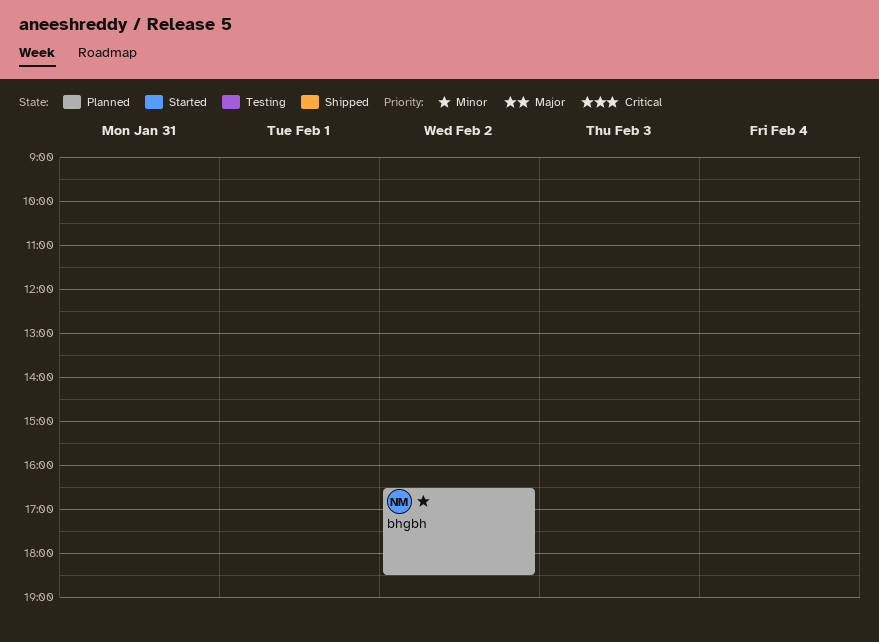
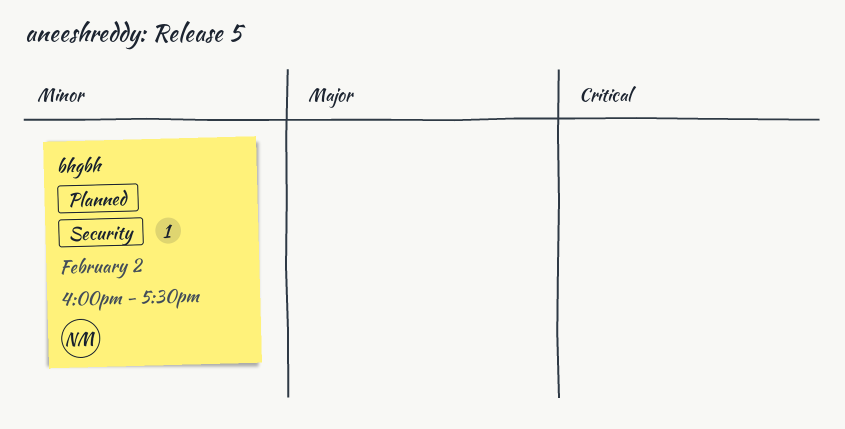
bhgbh, begins: 16:30 -> 16:00
bhgbh, ends: 18:30 -> 17:30

